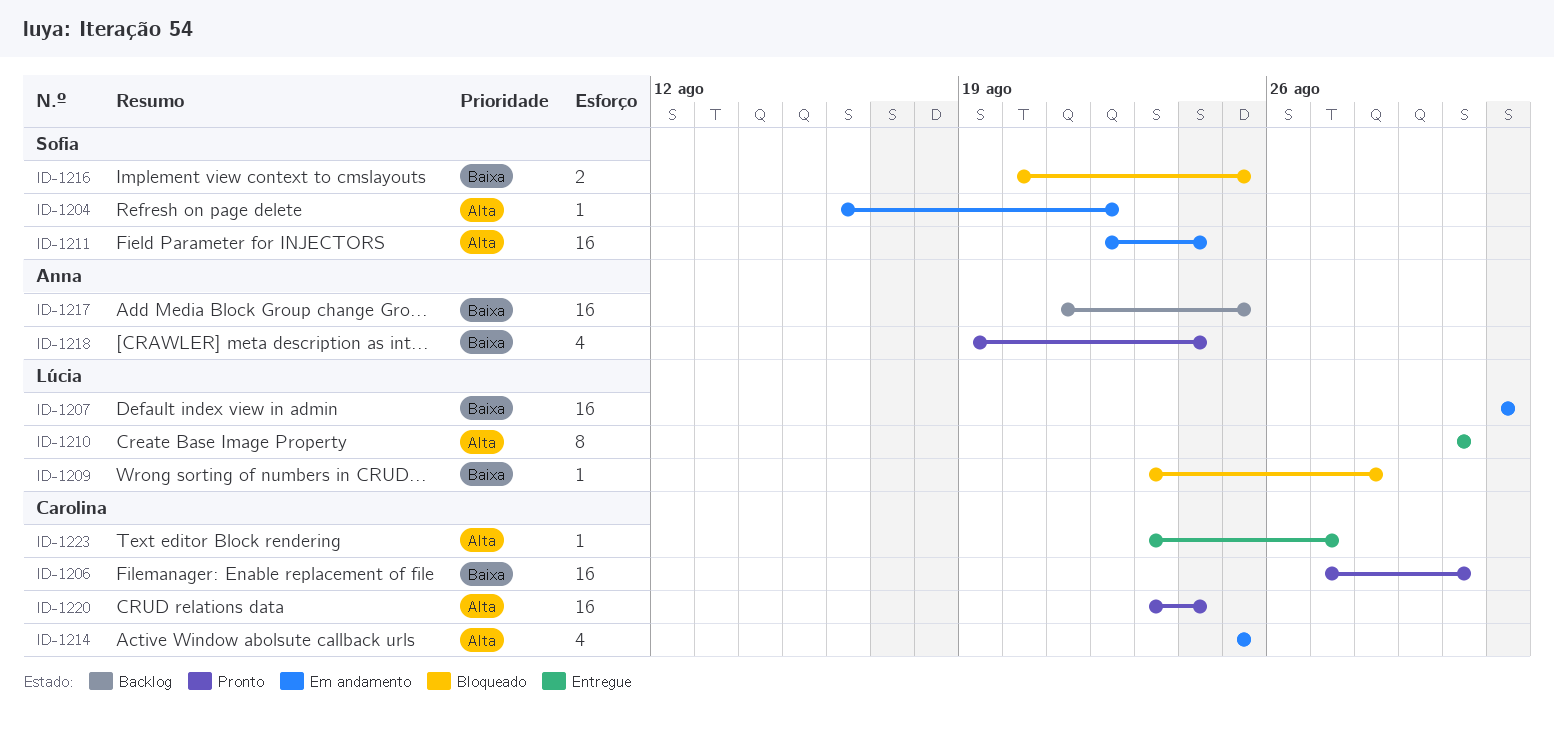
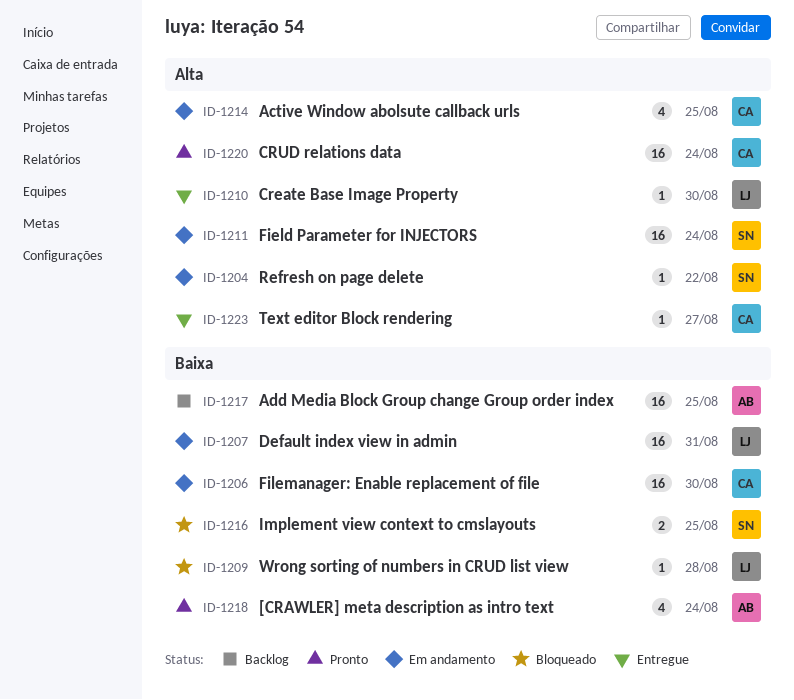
ID-1206, status: Pronto -> Em andamento
ID-1210, estimate: 8 -> 1

